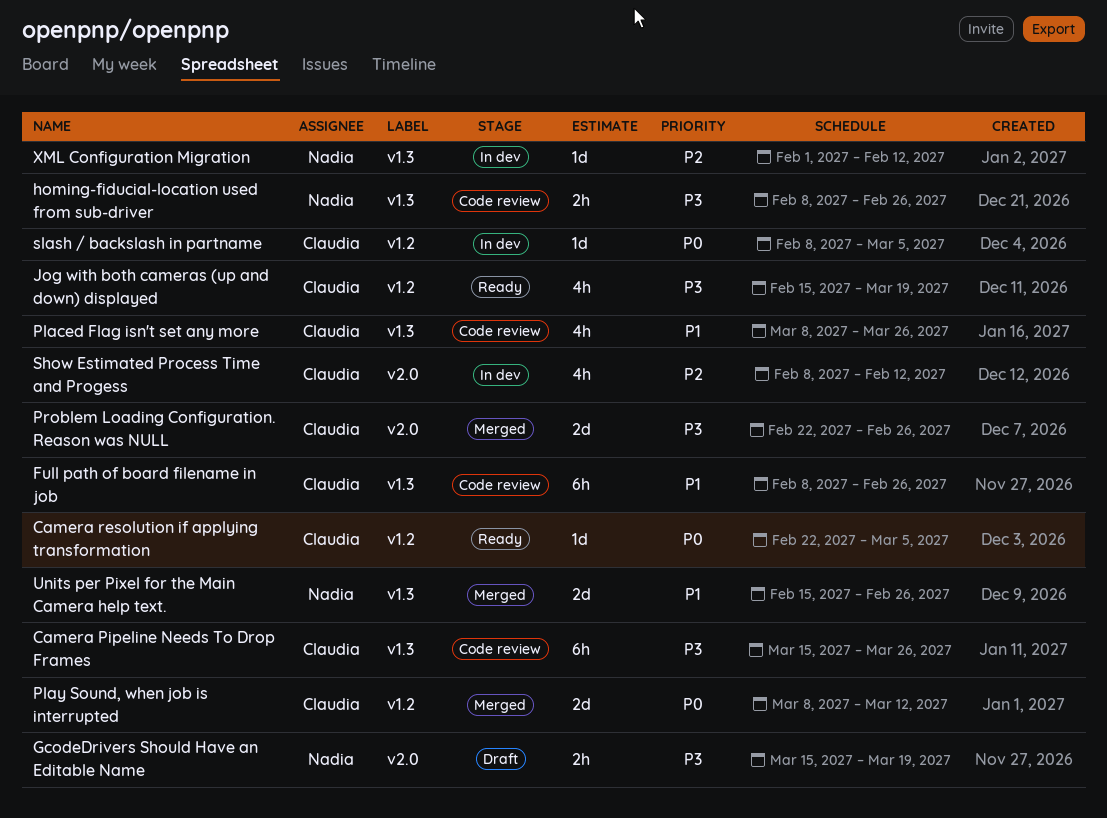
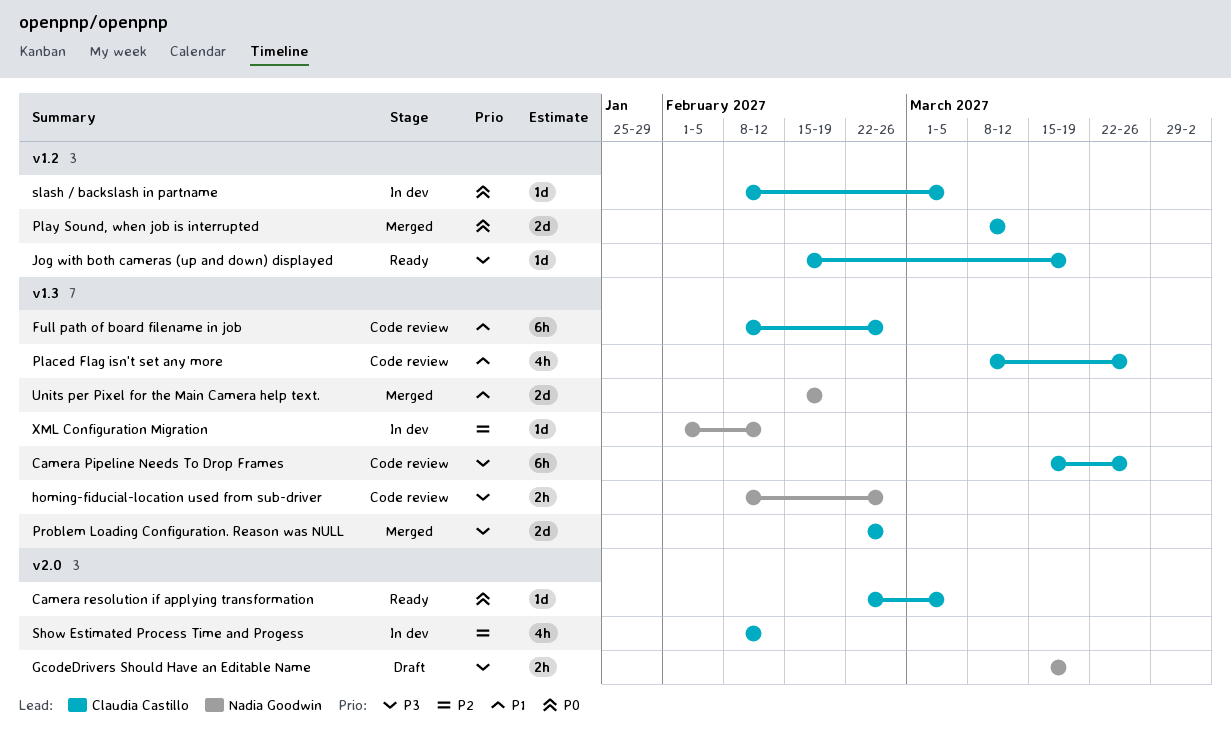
Camera resolution if applying transformation, label: v1.2 -> v2.0
Jog with both cameras (up and down) displayed, estimate: 4h -> 1d
Problem Loading Configuration. Reason was NULL, label: v2.0 -> v1.3
Units per Pixel for the Main Camera help text., due: Feb 26 -> Feb 19

